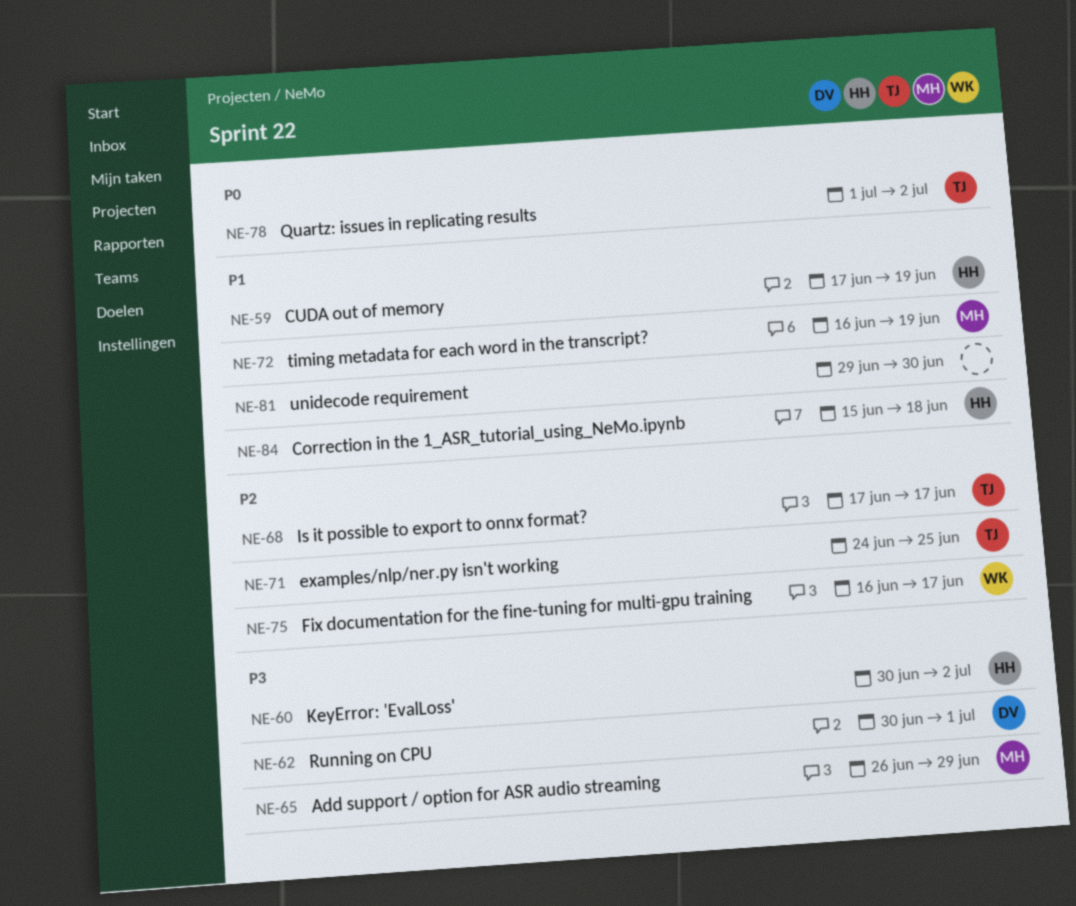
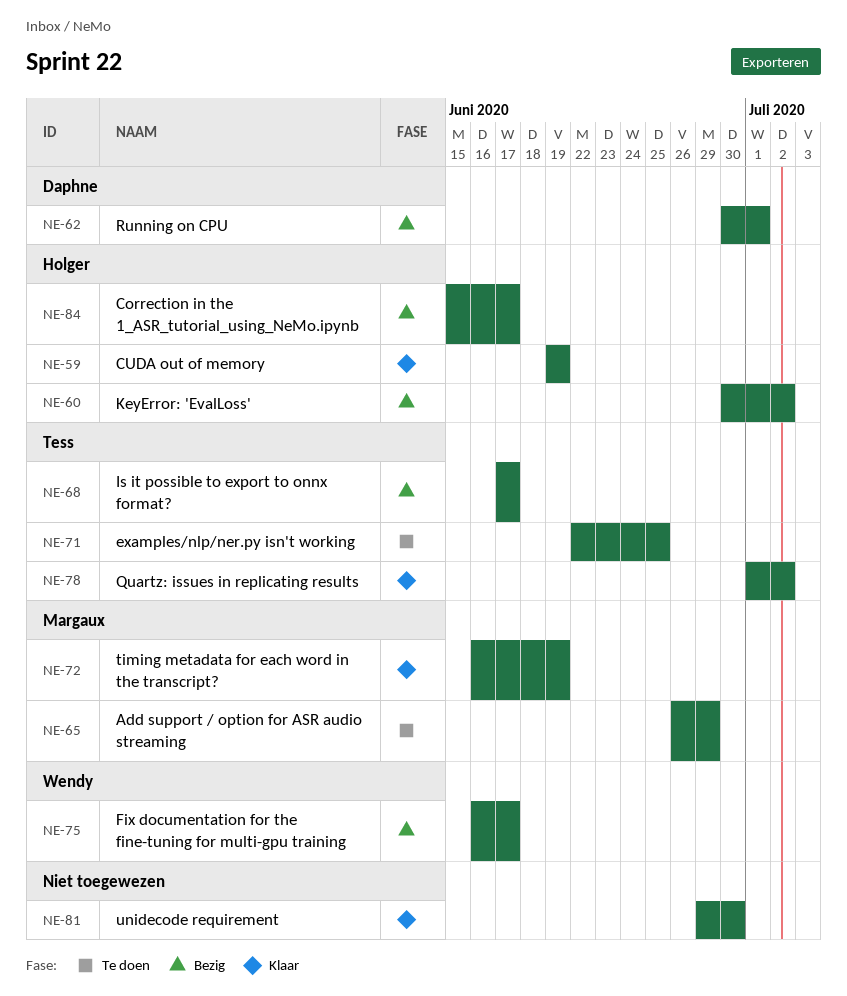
NE-59, start: Jun 17 -> Jun 19
NE-71, start: Jun 24 -> Jun 22
NE-84, due: Jun 18 -> Jun 17

